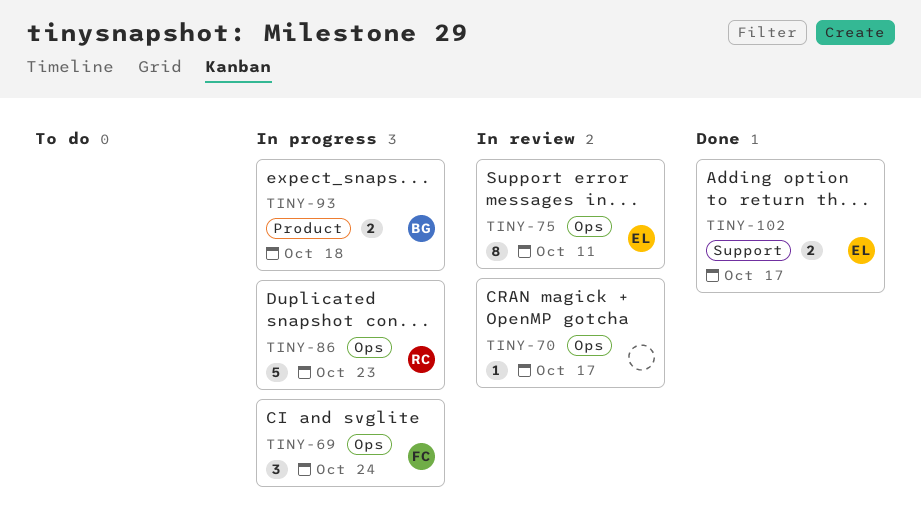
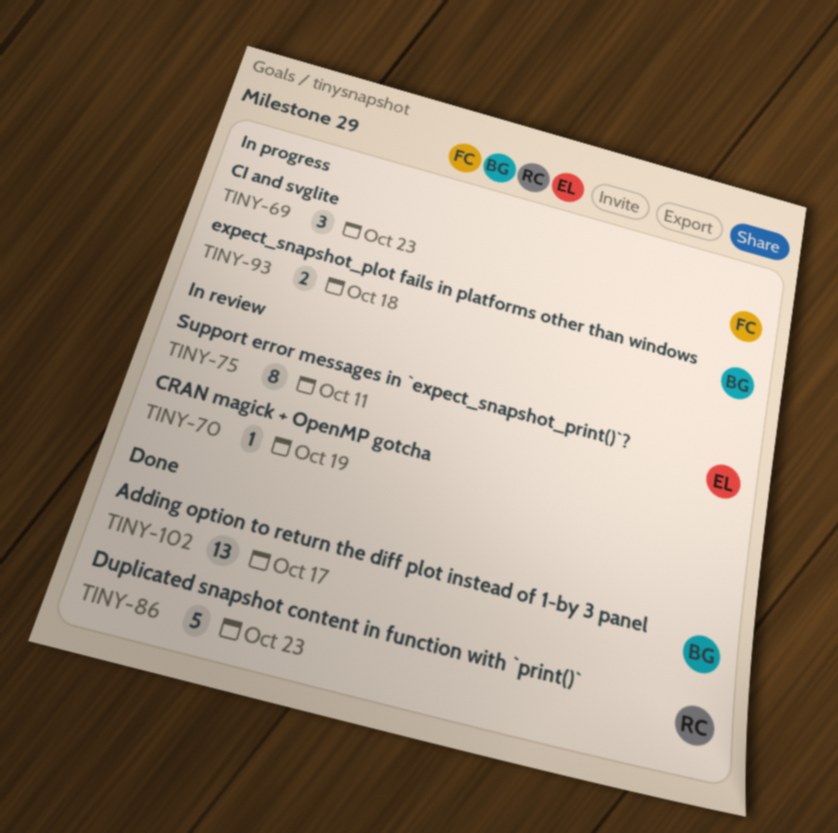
TINY-69, due: Oct 24 -> Oct 23
TINY-70, due: Oct 17 -> Oct 19
TINY-86, status: In progress -> Done
TINY-102, owner: EL -> BG
TINY-102, estimate: 2 -> 13

